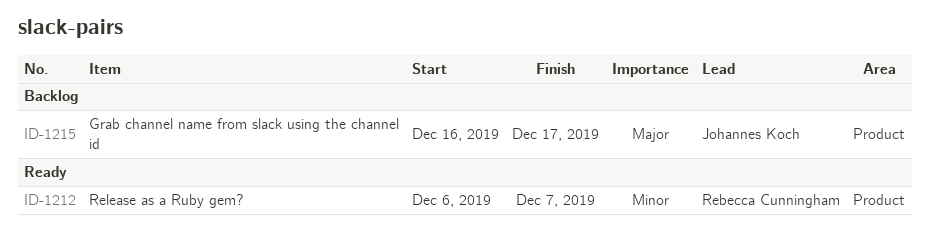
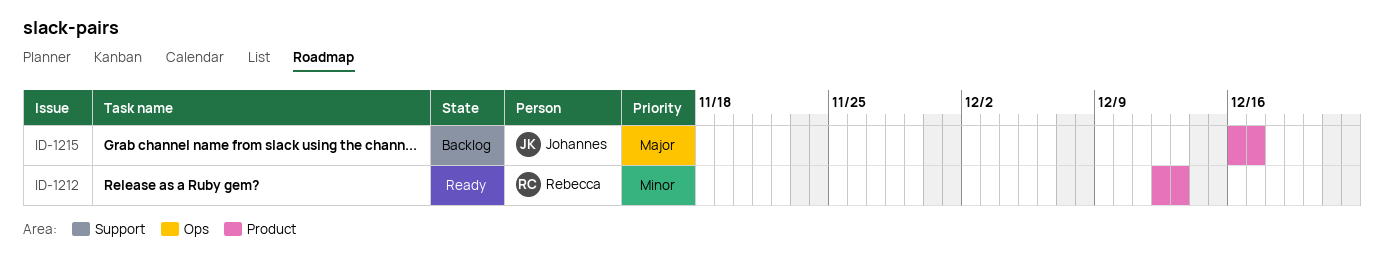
ID-1212, start: Dec 6 -> Dec 12
ID-1212, due: Dec 7 -> Dec 13

